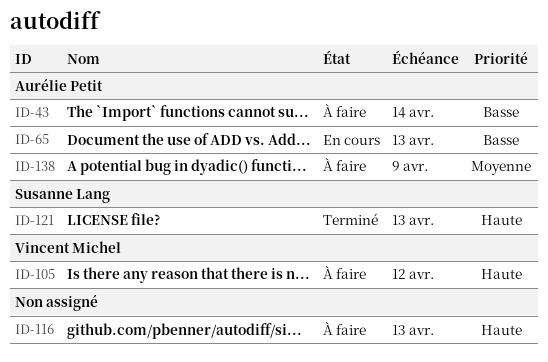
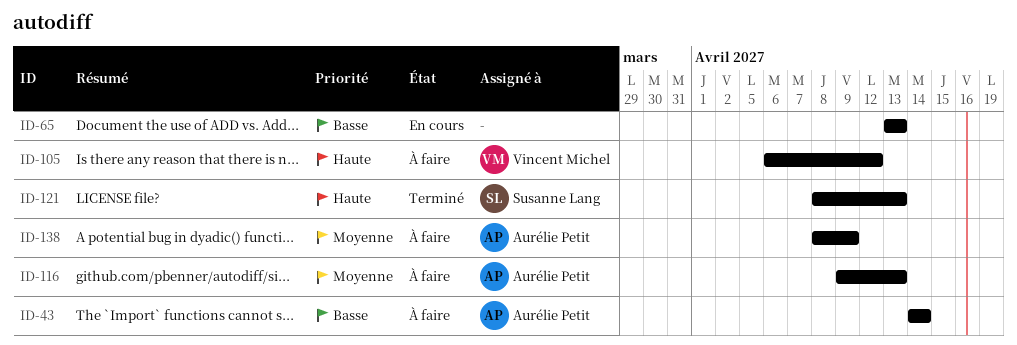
ID-65, owner: Aurélie Petit -> none
ID-116, owner: none -> Aurélie Petit
ID-116, priority: Haute -> Moyenne

